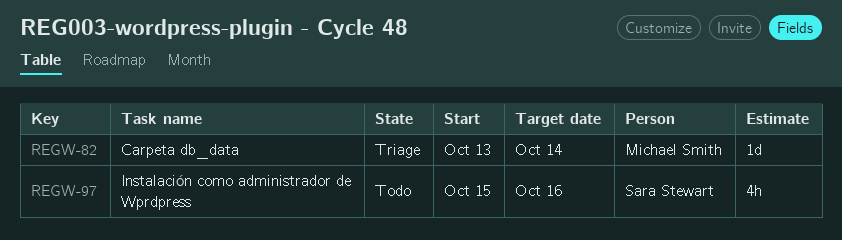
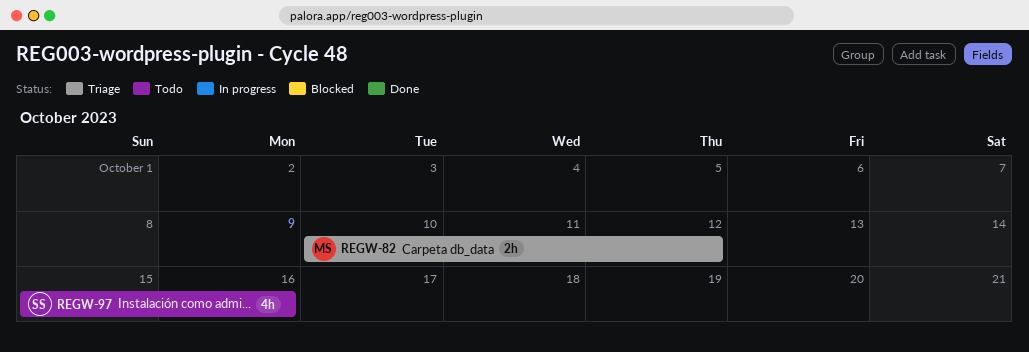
REGW-82, estimate: 1d -> 2h
REGW-82, start: Oct 13 -> Oct 10
REGW-82, due: Oct 14 -> Oct 12

